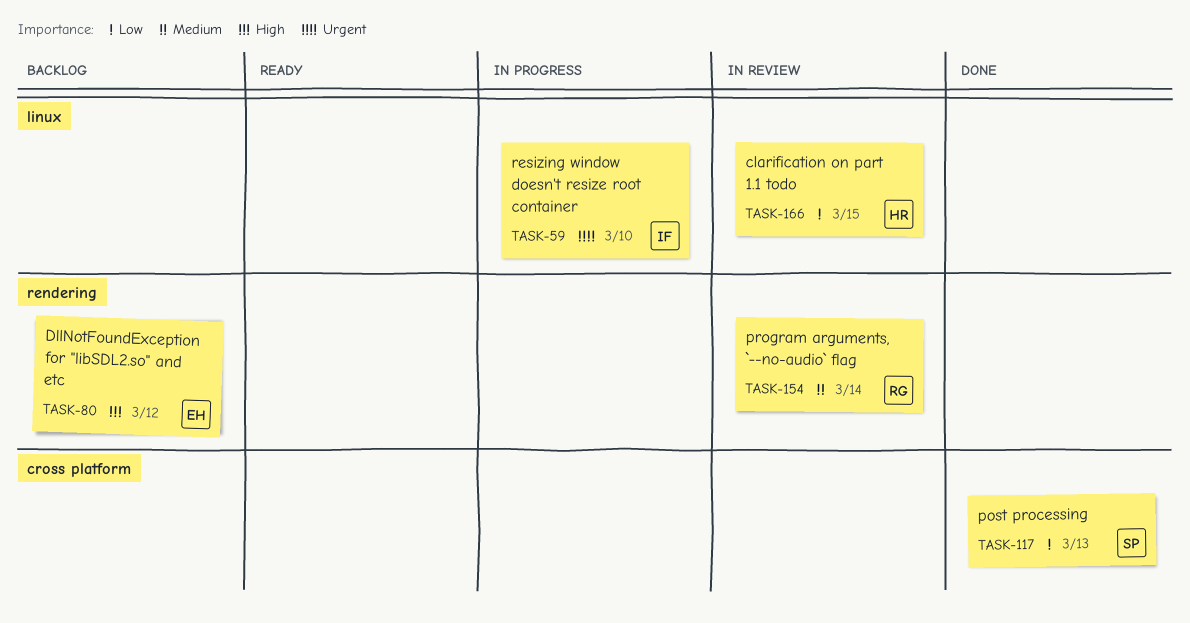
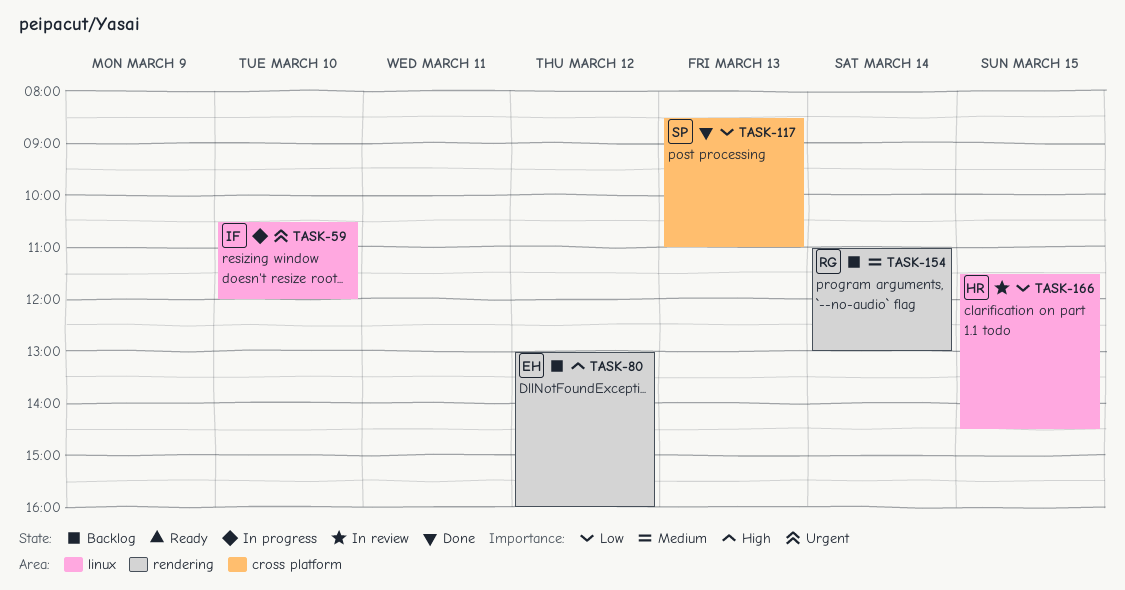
TASK-154, status: In review -> Backlog

